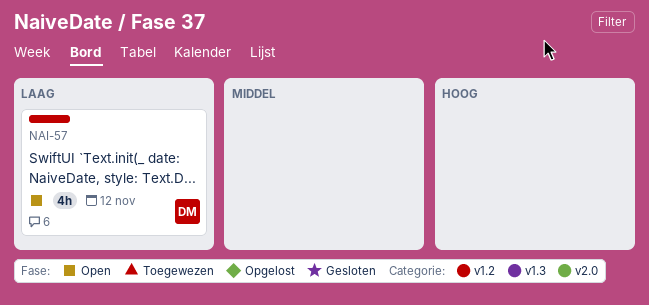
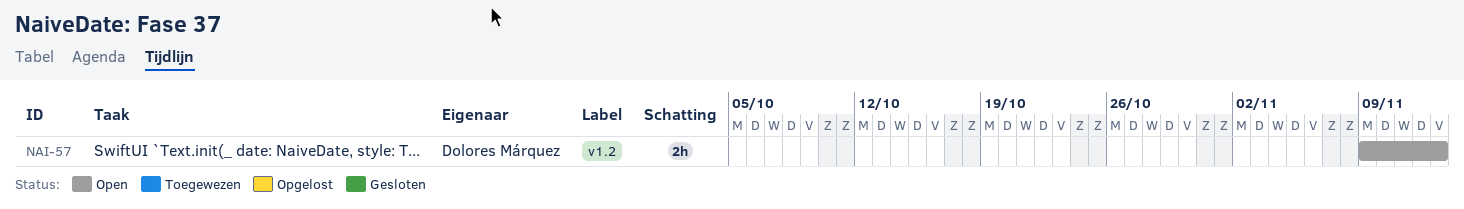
NAI-57, estimate: 4h -> 2h
NAI-57, due: Nov 12 -> Nov 13

